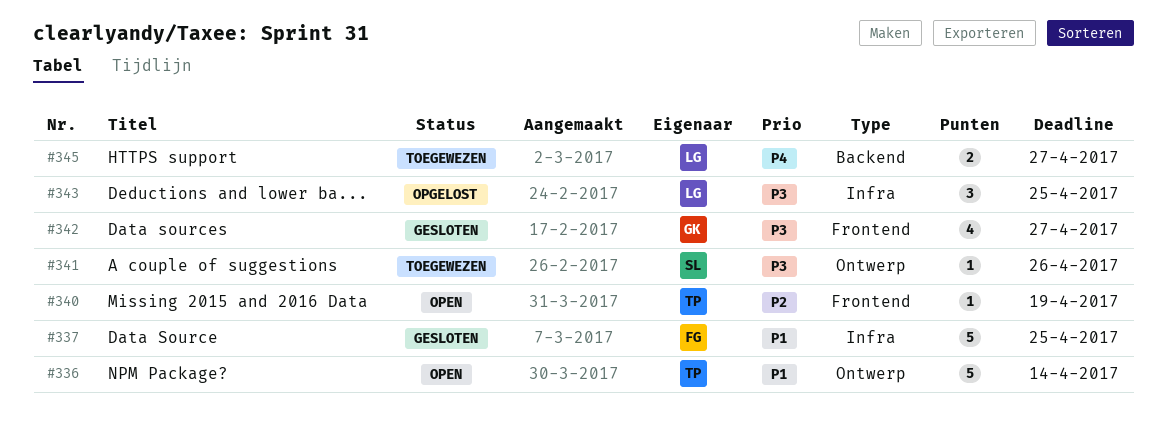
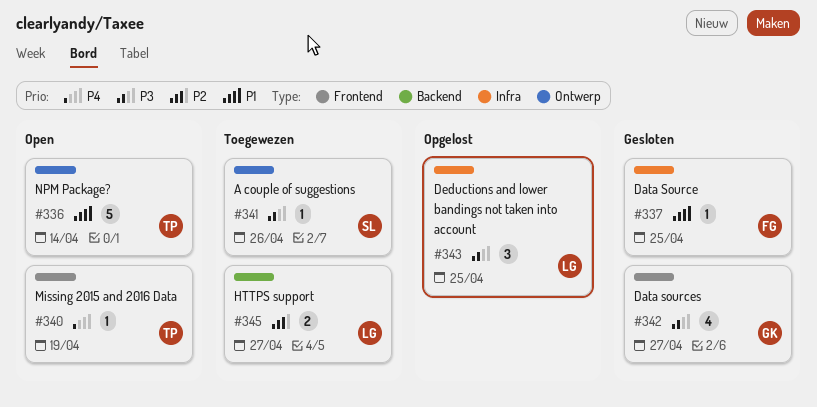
#337, estimate: 5 -> 1
#340, priority: P2 -> P4
#345, priority: P4 -> P2

